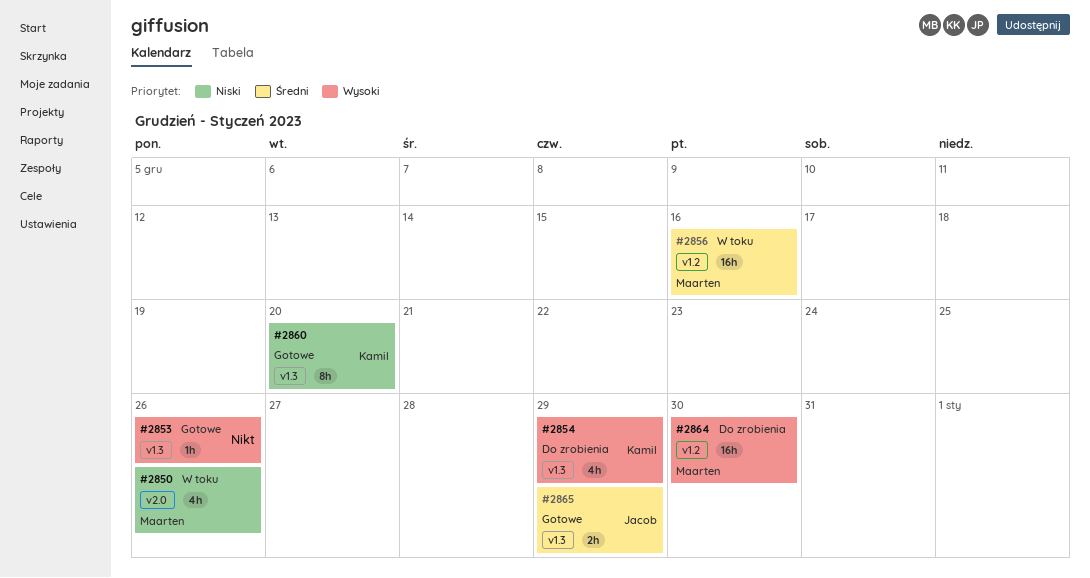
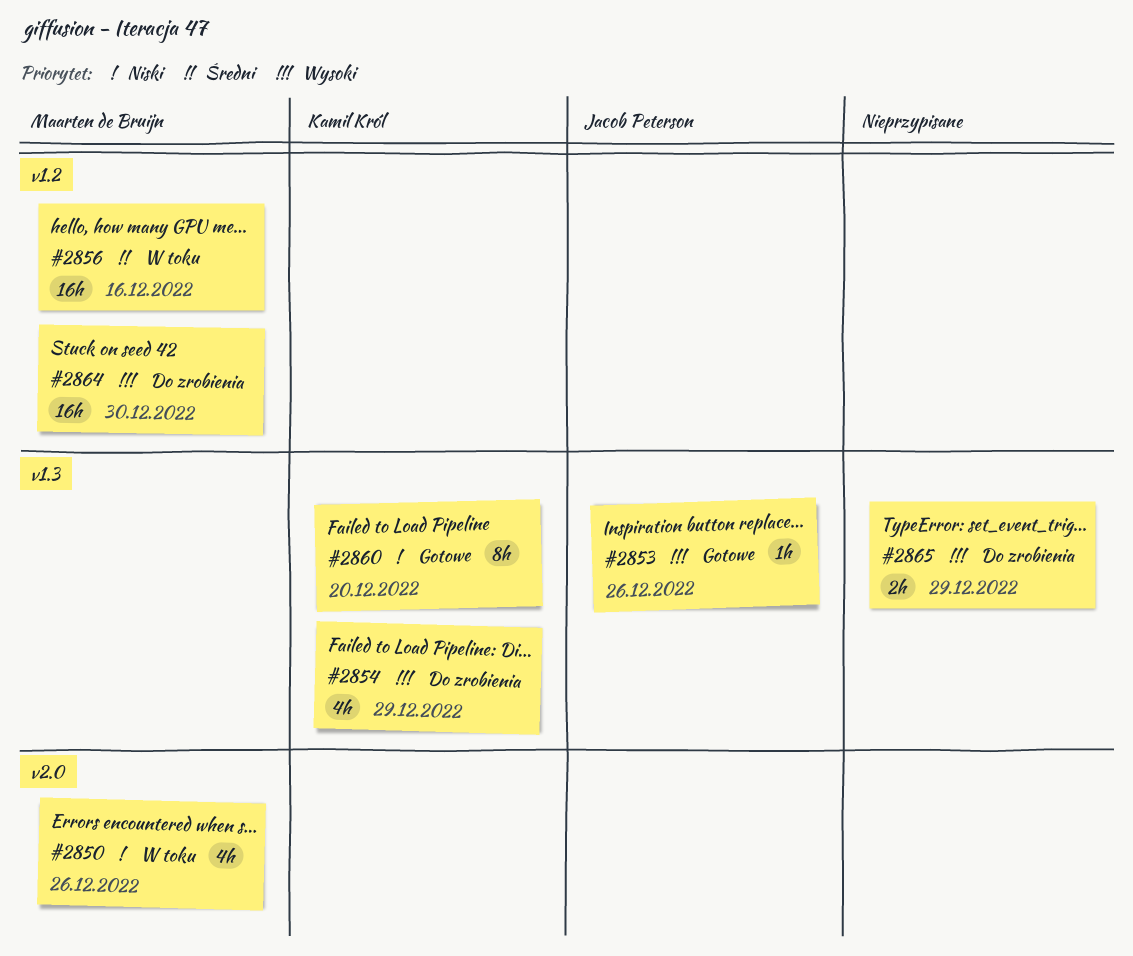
#2853, owner: none -> Jacob Peterson
#2865, status: Gotowe -> Do zrobienia
#2865, owner: Jacob Peterson -> none
#2865, priority: Średni -> Wysoki

